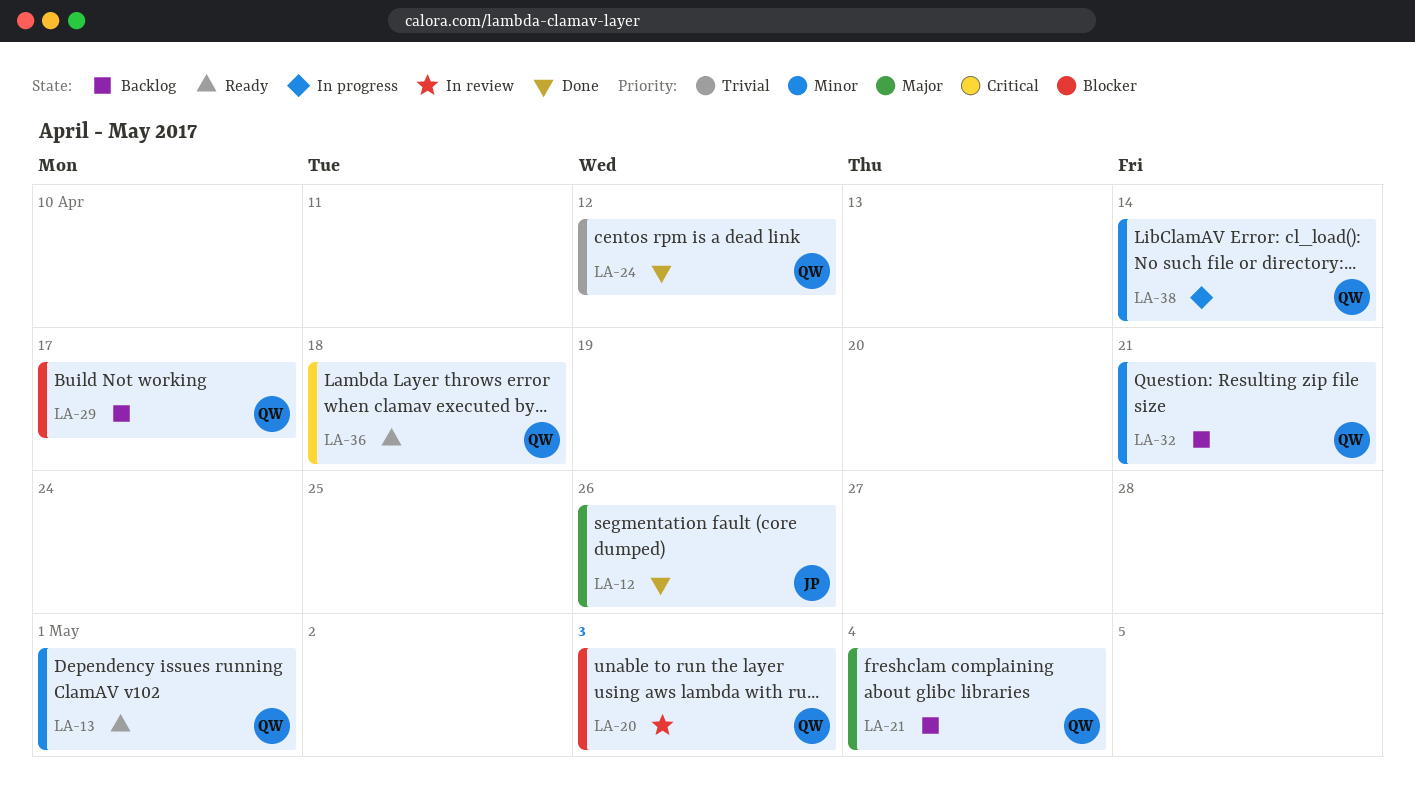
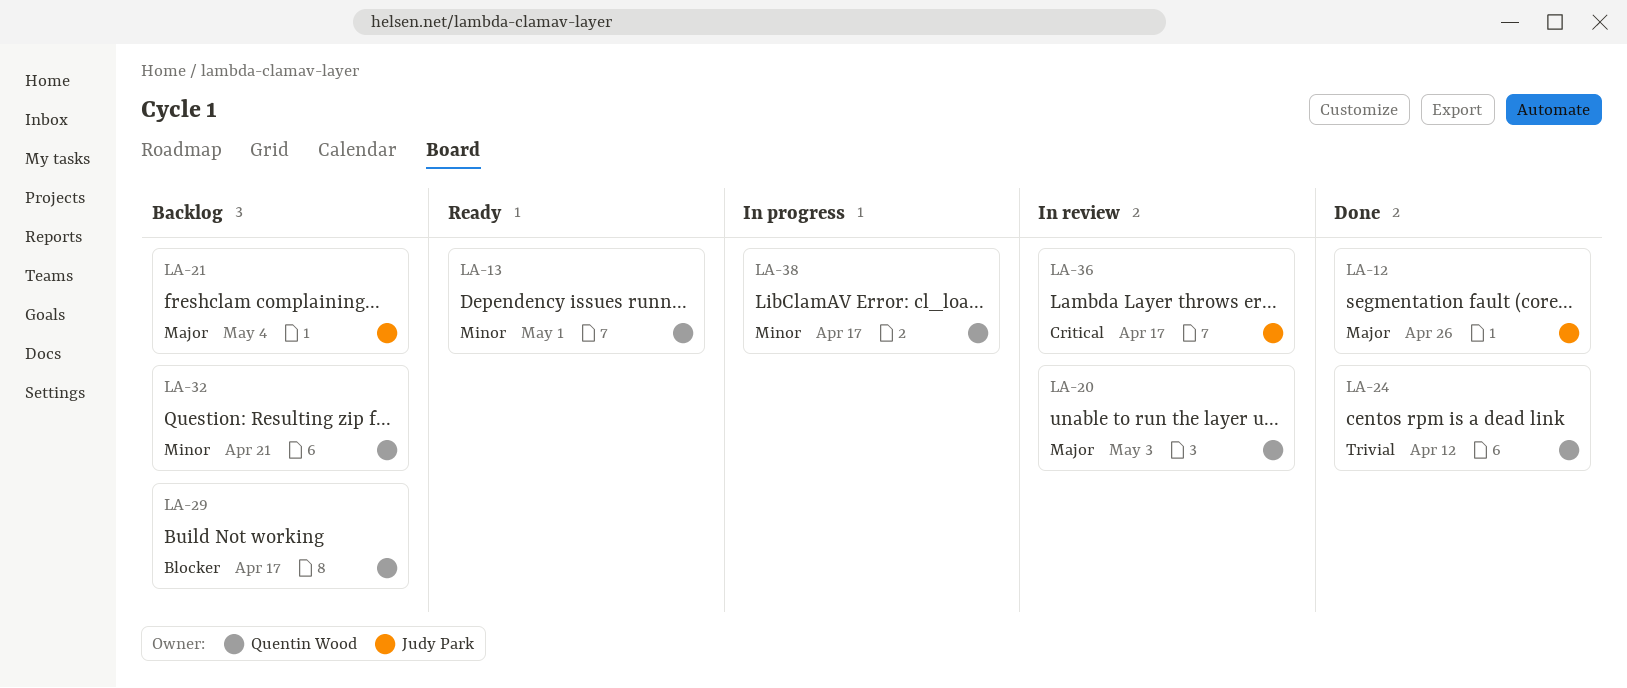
LA-20, priority: Blocker -> Major
LA-21, owner: Quentin Wood -> Judy Park
LA-36, status: Ready -> In review
LA-36, owner: Quentin Wood -> Judy Park
LA-36, due: Apr 18 -> Apr 17
LA-38, due: Apr 14 -> Apr 17

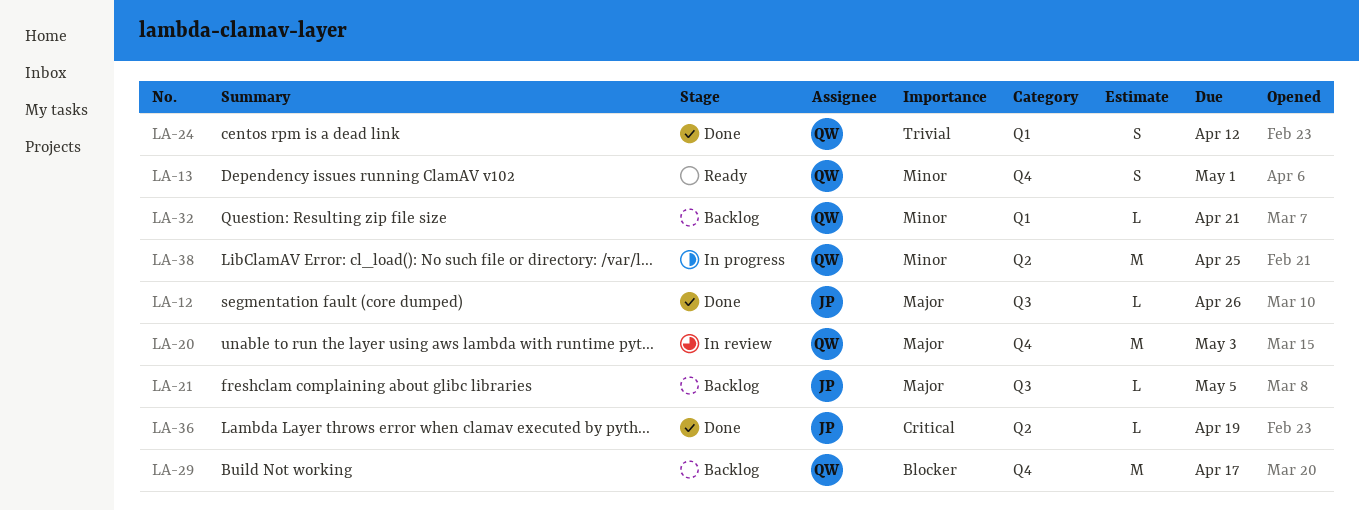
LA-21, due: May 4 -> May 5
LA-36, status: In review -> Done
LA-36, due: Apr 17 -> Apr 19
LA-38, due: Apr 17 -> Apr 25

